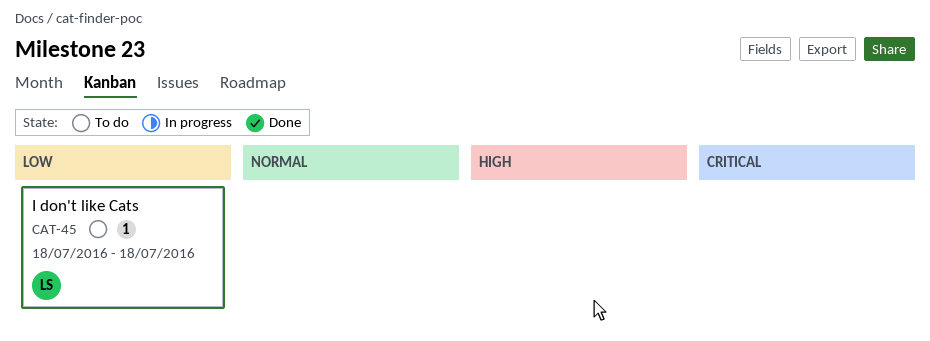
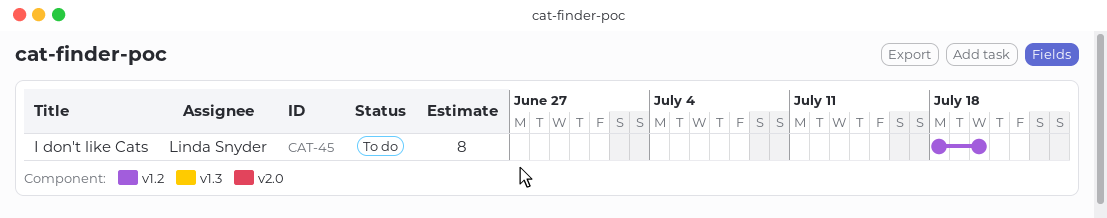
CAT-45, estimate: 1 -> 8
CAT-45, due: Jul 18 -> Jul 20

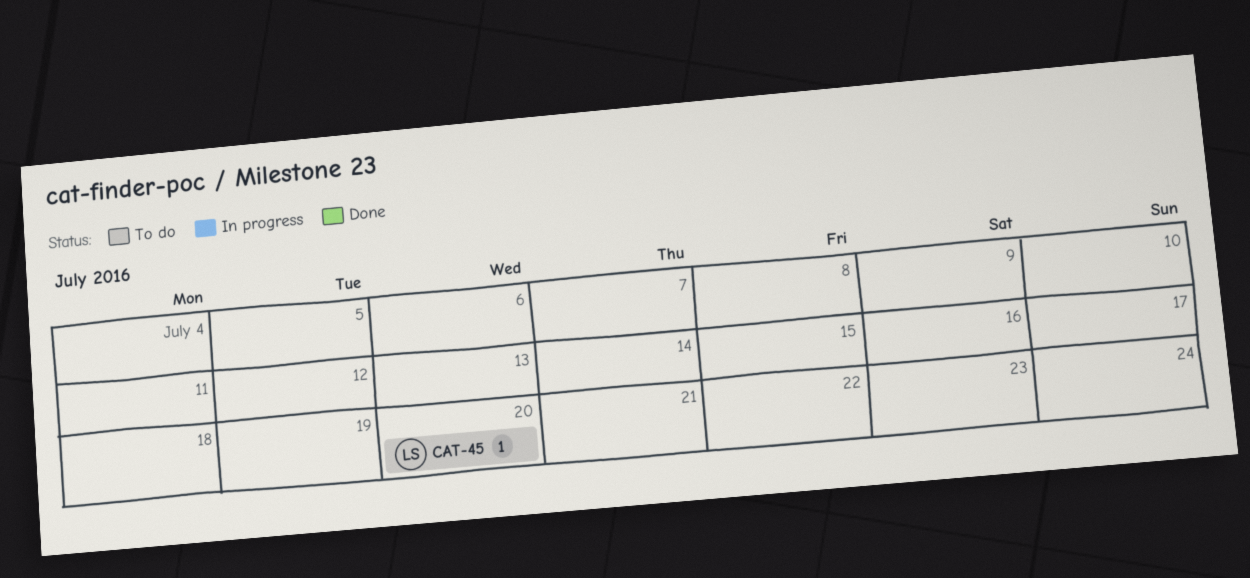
CAT-45, estimate: 8 -> 1
CAT-45, start: Jul 18 -> Jul 20

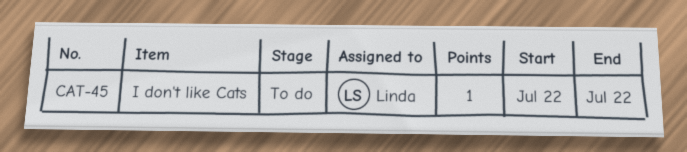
CAT-45, start: Jul 20 -> Jul 22
CAT-45, due: Jul 20 -> Jul 22

